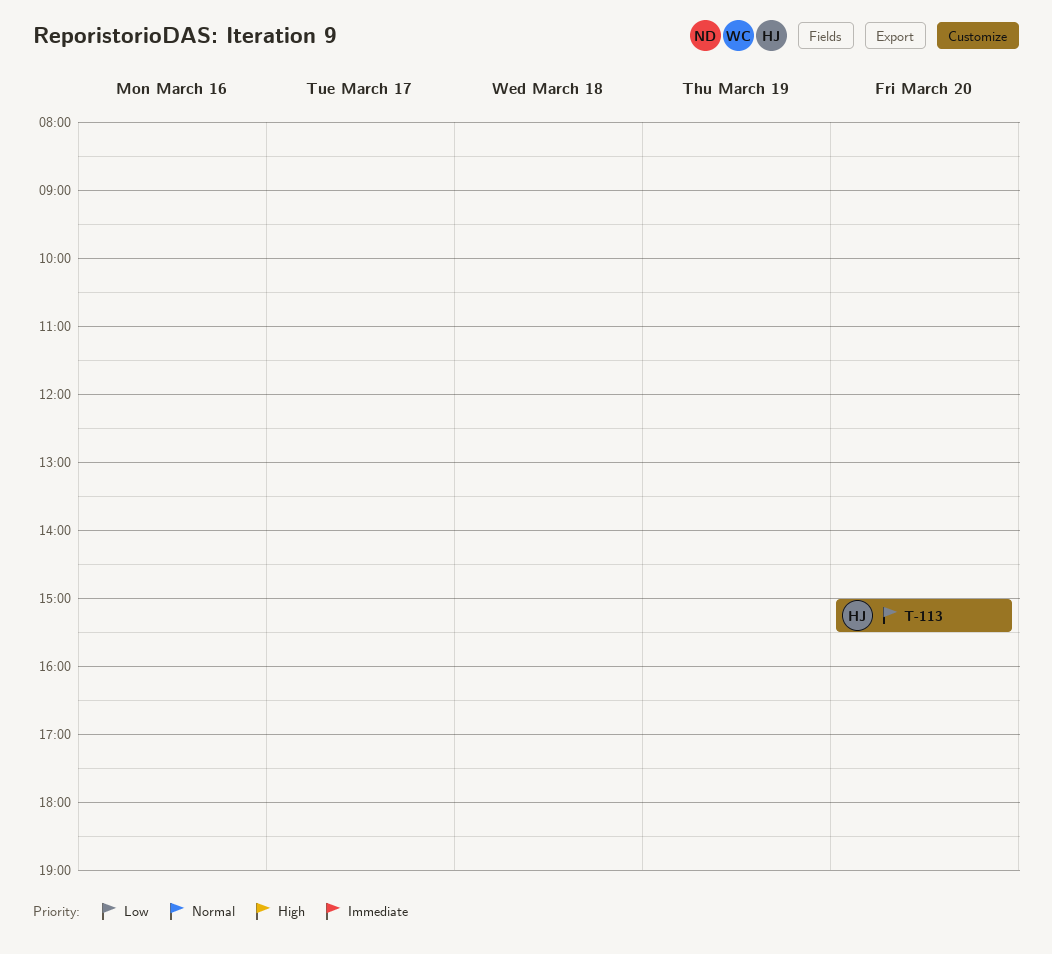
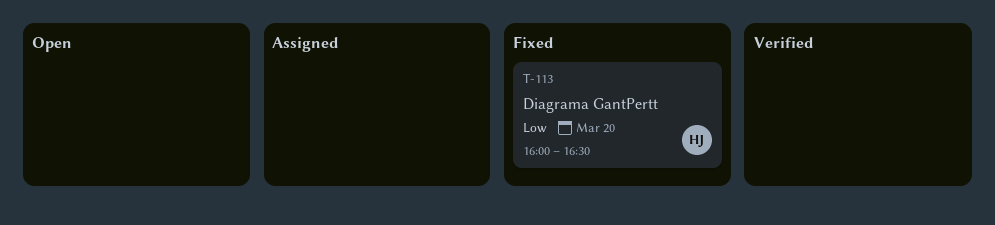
T-113, begins: 15:00 -> 16:00
T-113, ends: 15:30 -> 16:30

